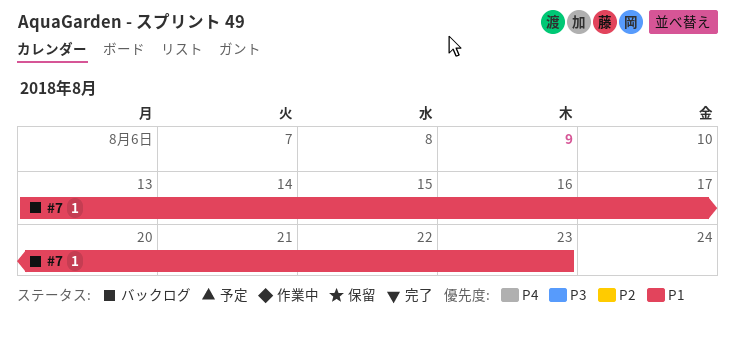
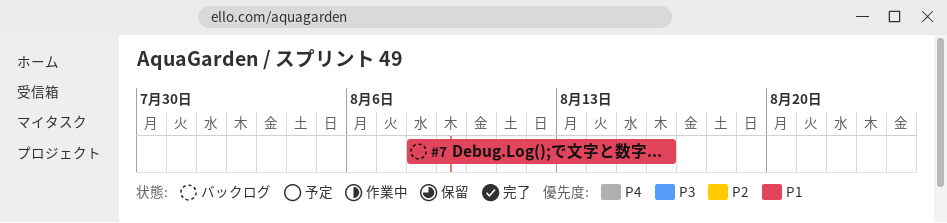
#7, start: Aug 13 -> Aug 8
#7, due: Aug 23 -> Aug 16

